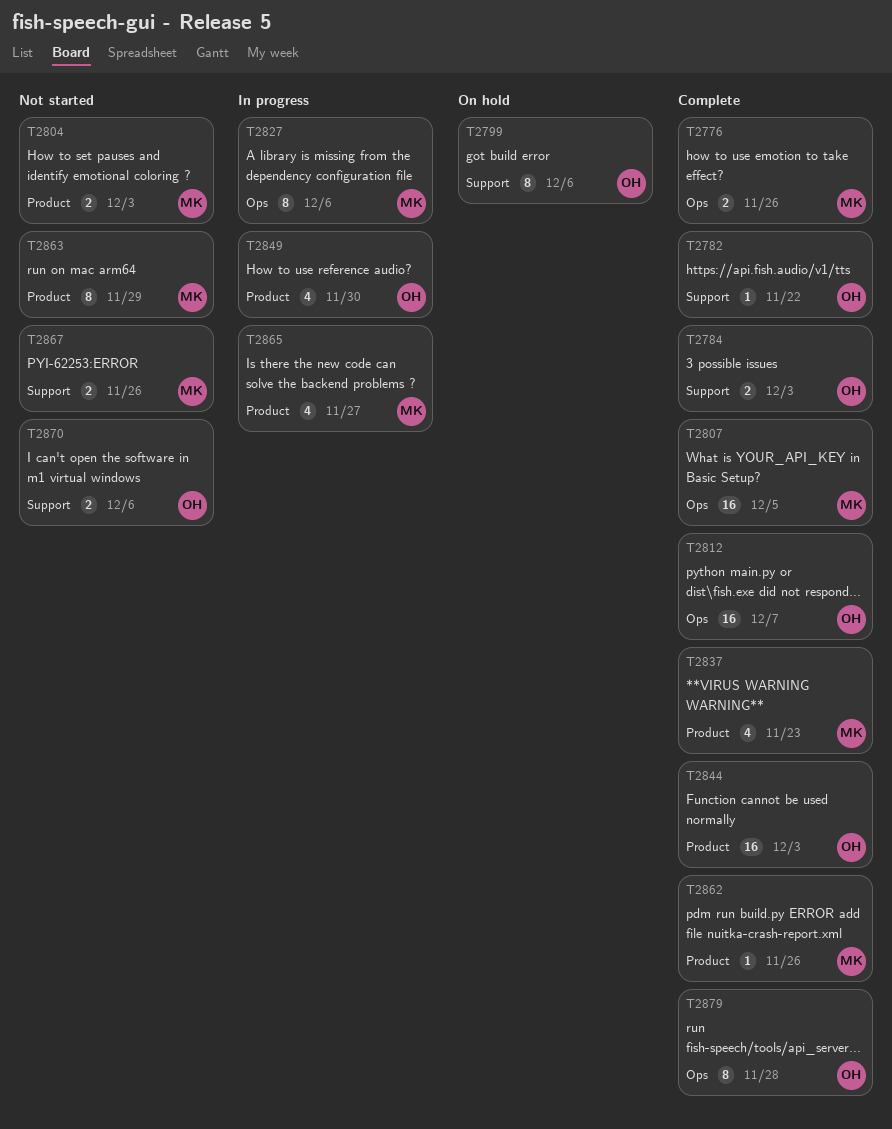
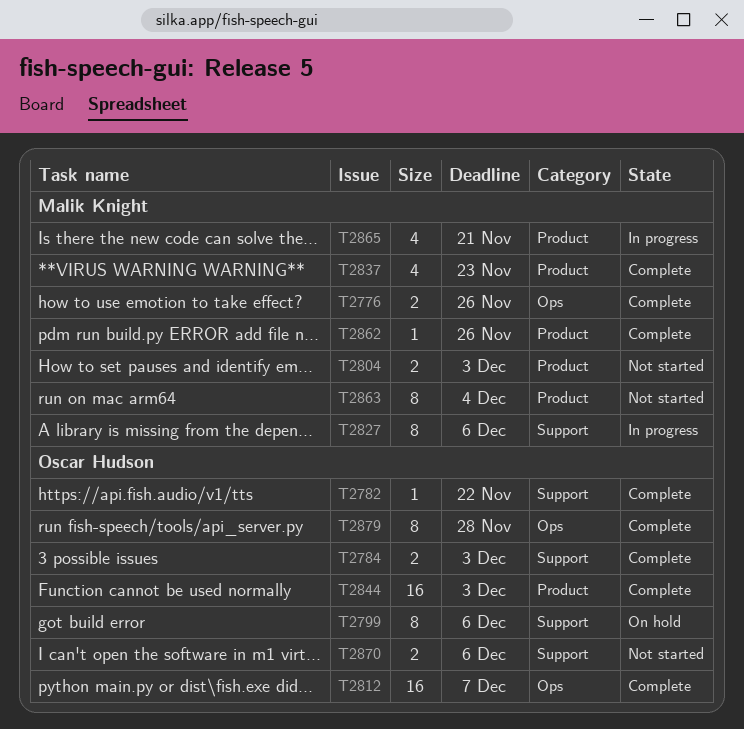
T2807: present -> none
T2827, label: Ops -> Support
T2849: present -> none
T2863, due: Nov 29 -> Dec 4
T2865, due: Nov 27 -> Nov 21
T2867: present -> none

